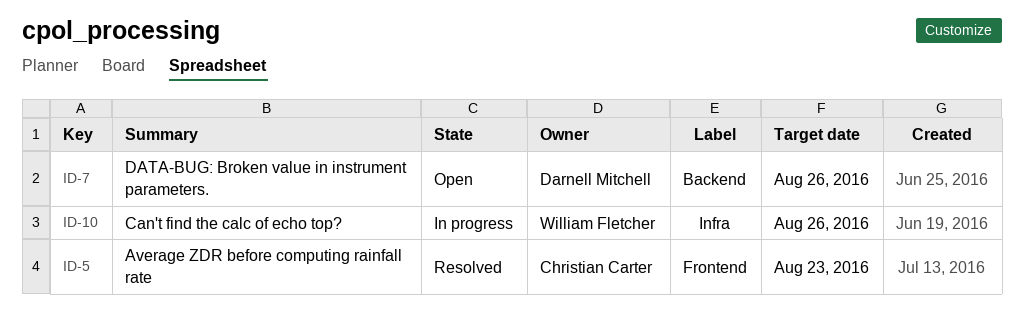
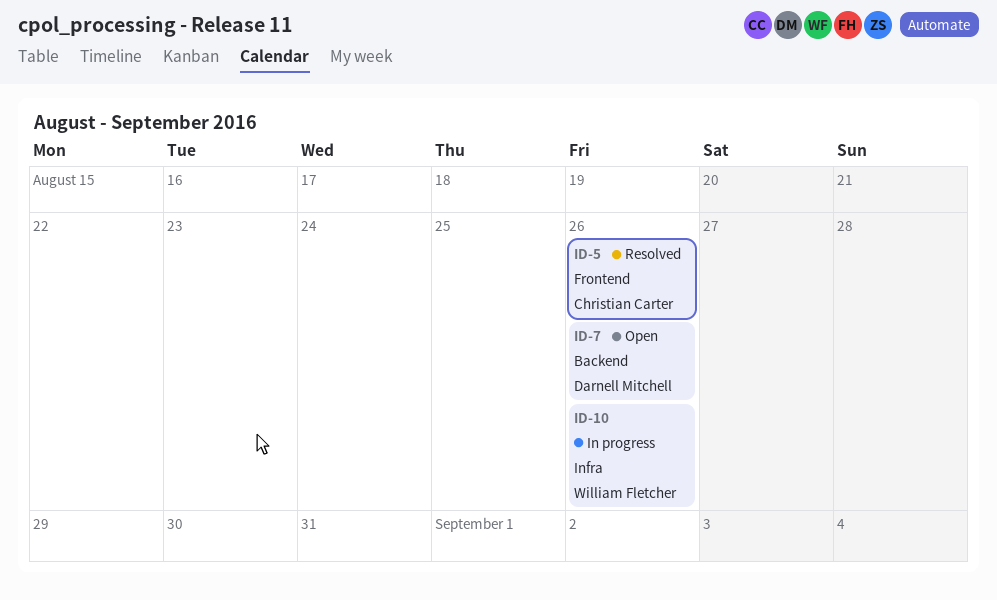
ID-5, due: Aug 23 -> Aug 26

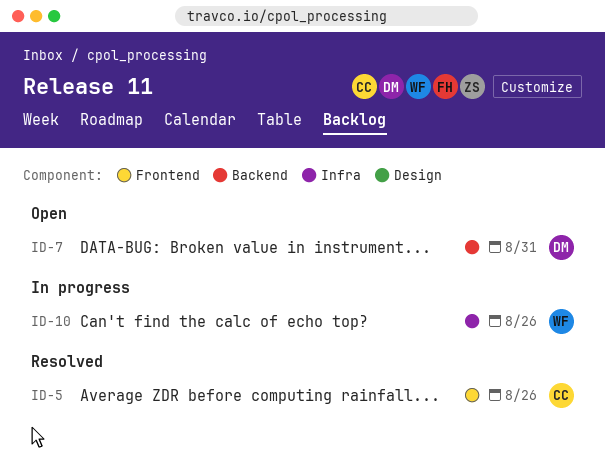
ID-7, due: Aug 26 -> Aug 31

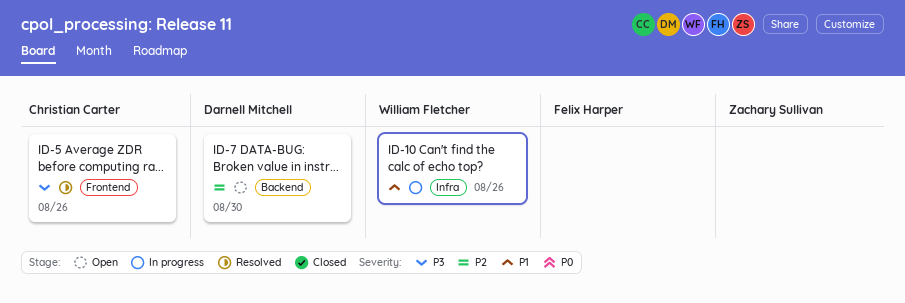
ID-7, due: Aug 31 -> Aug 30

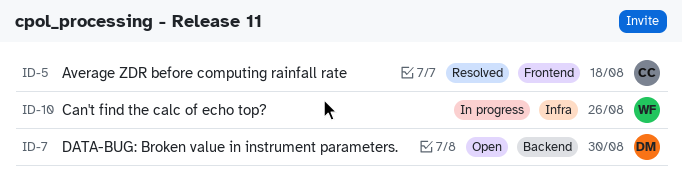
ID-5, due: Aug 26 -> Aug 18

